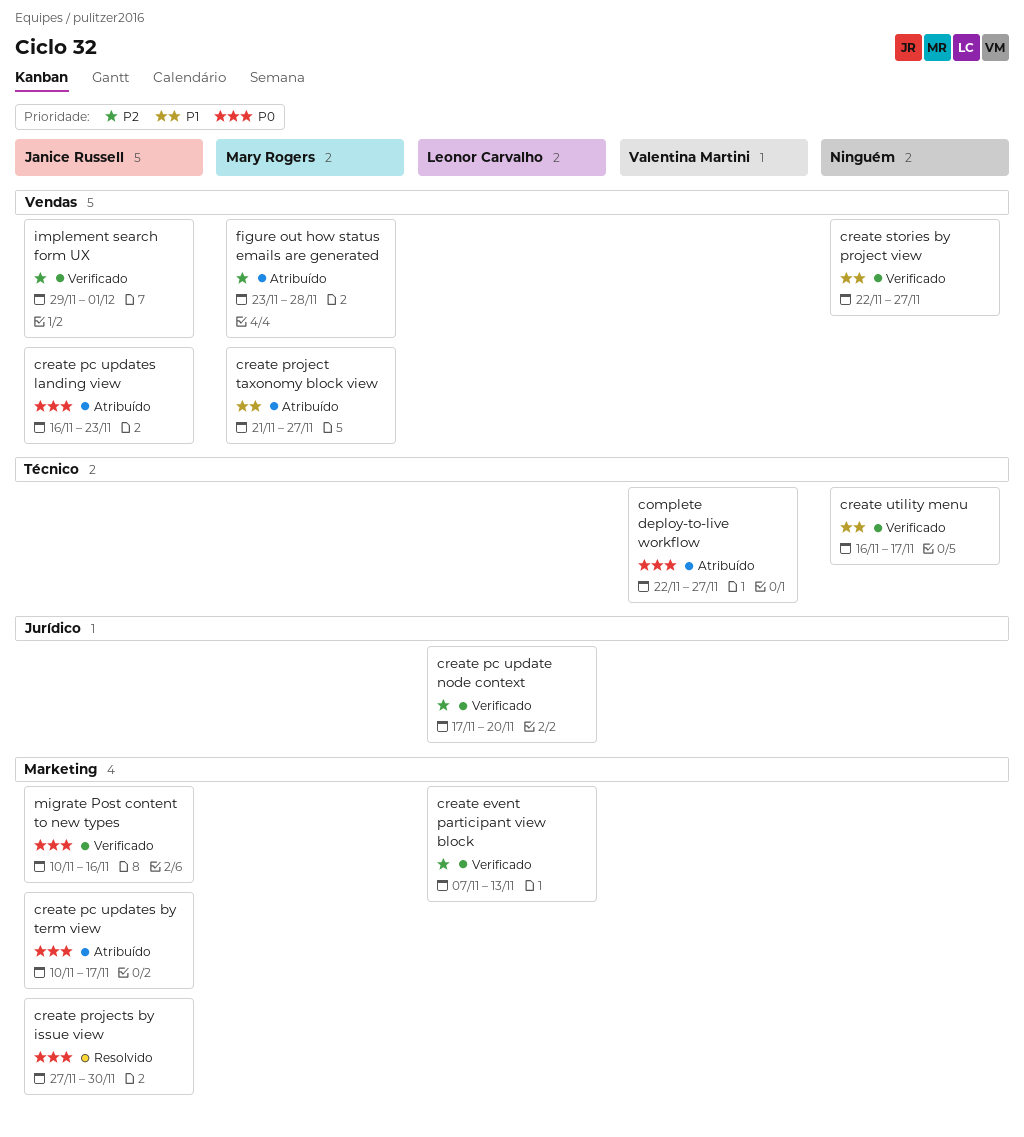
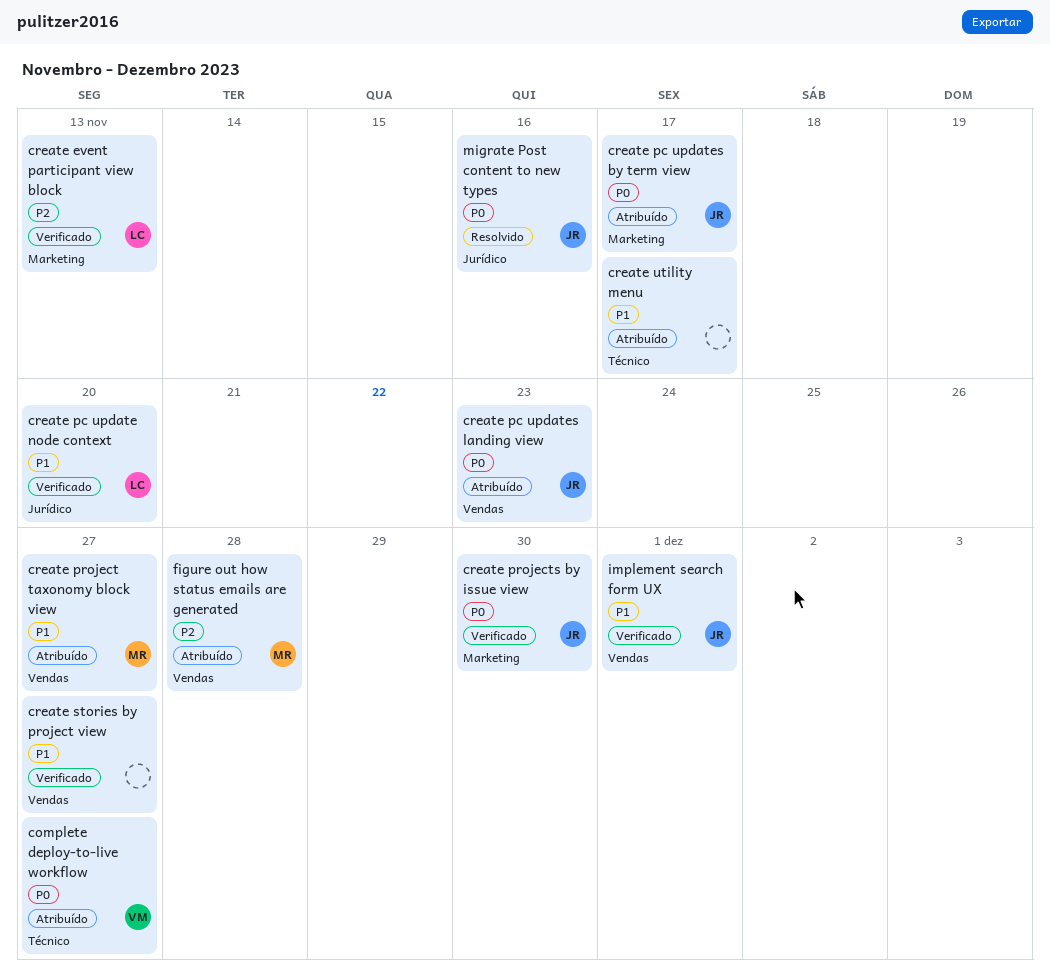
create pc update node context, priority: P2 -> P1
create projects by issue view, status: Resolvido -> Verificado
create utility menu, status: Verificado -> Atribuído
implement search form UX, priority: P2 -> P1
migrate Post content to new types, status: Verificado -> Resolvido
migrate Post content to new types, label: Marketing -> Jurídico

